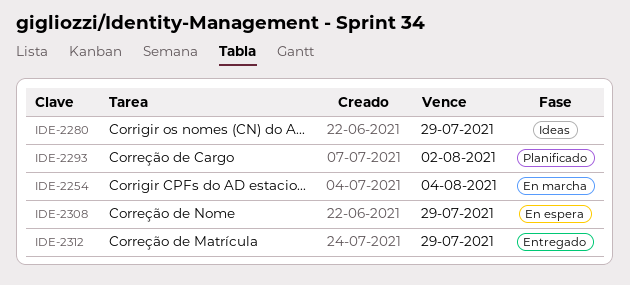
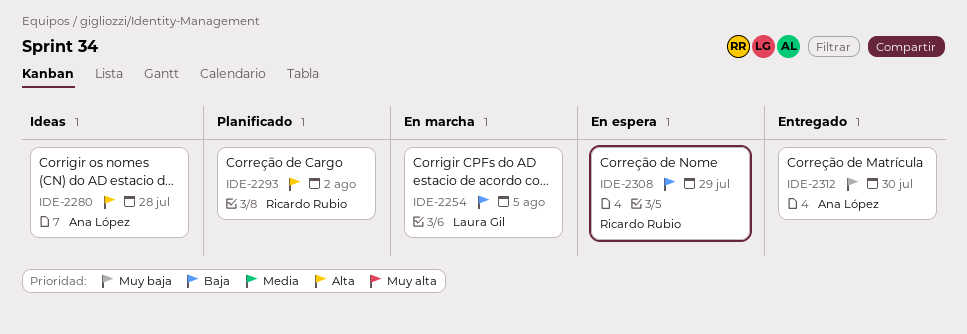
IDE-2254, due: Aug 4 -> Aug 5
IDE-2280, due: Jul 29 -> Jul 28
IDE-2312, due: Jul 29 -> Jul 30

